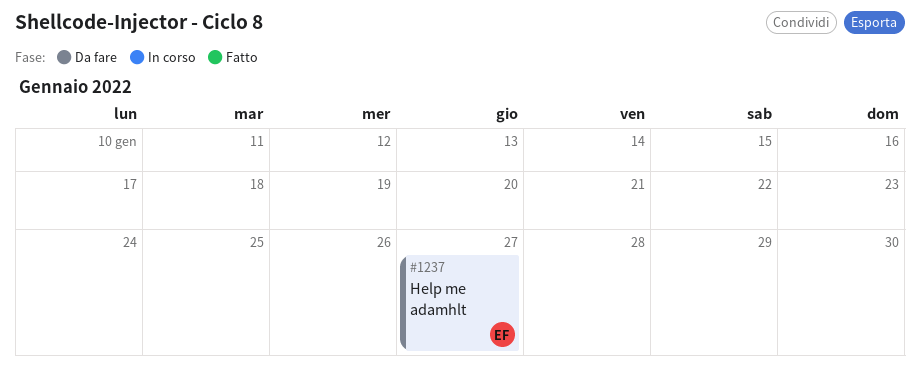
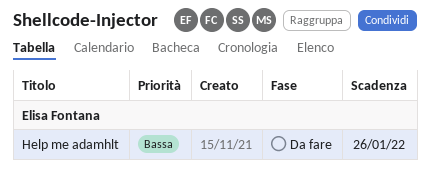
Help me adamhlt, due: Jan 27 -> Jan 26

